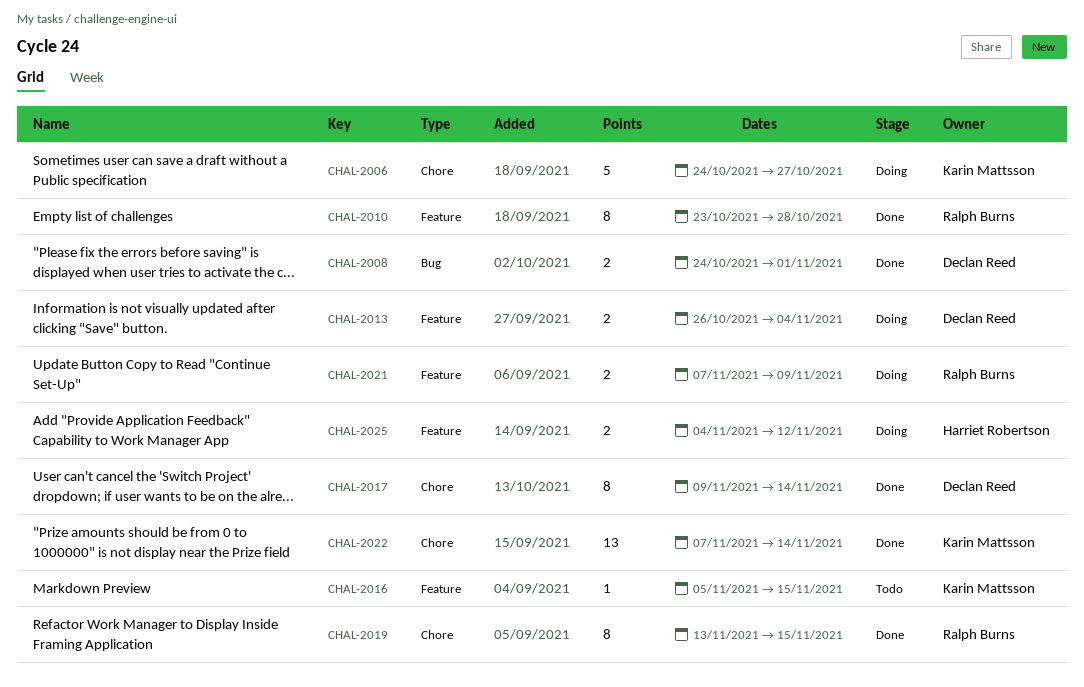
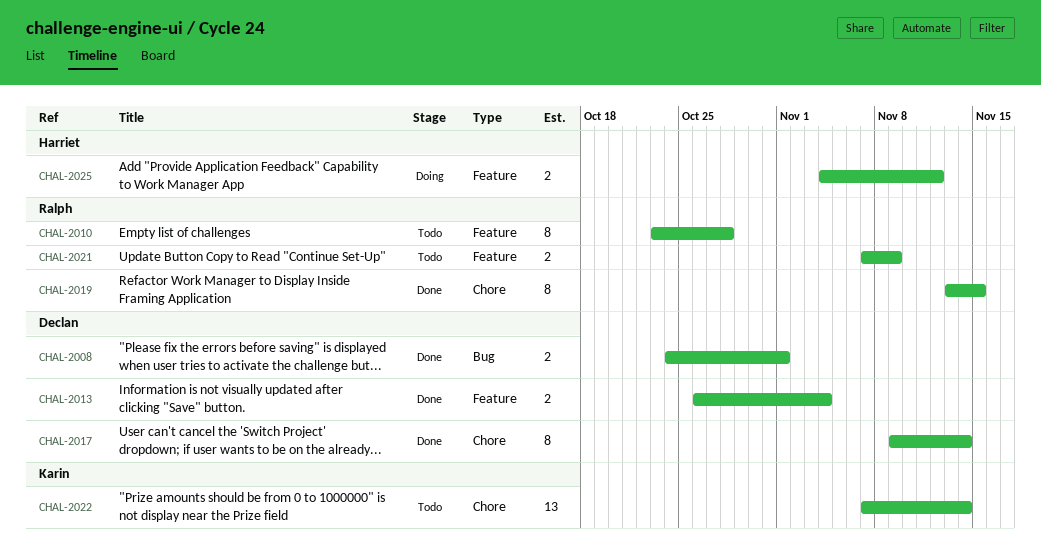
CHAL-2006: present -> none
CHAL-2010, status: Done -> Todo
CHAL-2013, status: Doing -> Done
CHAL-2016: present -> none
CHAL-2021, status: Doing -> Todo
CHAL-2022, status: Done -> Todo

